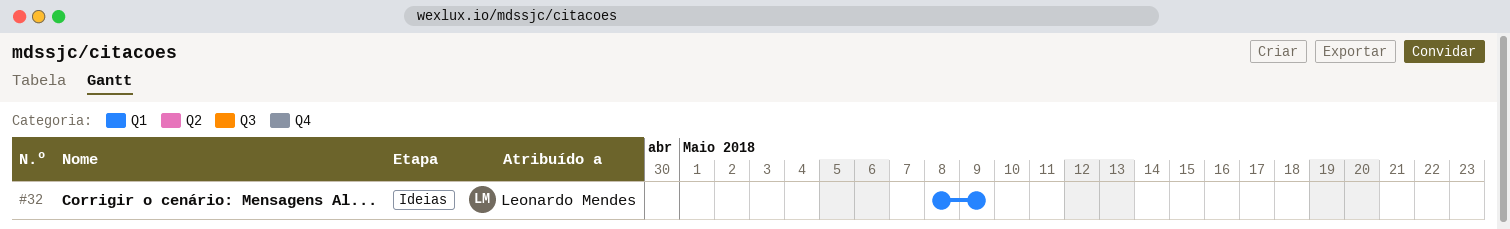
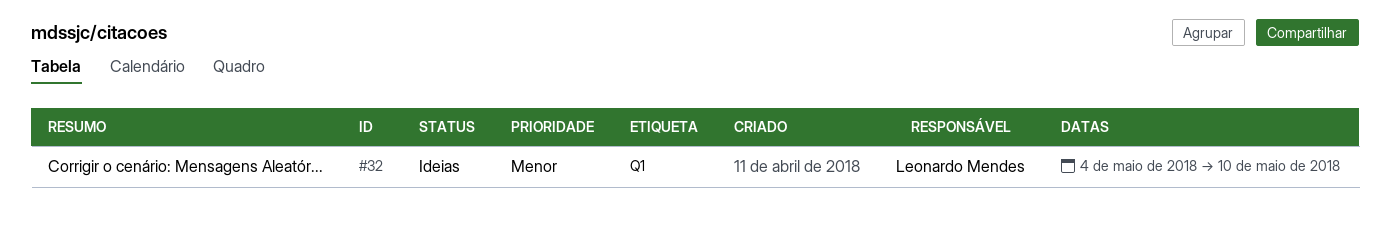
#32, start: May 8 -> May 4
#32, due: May 9 -> May 10

